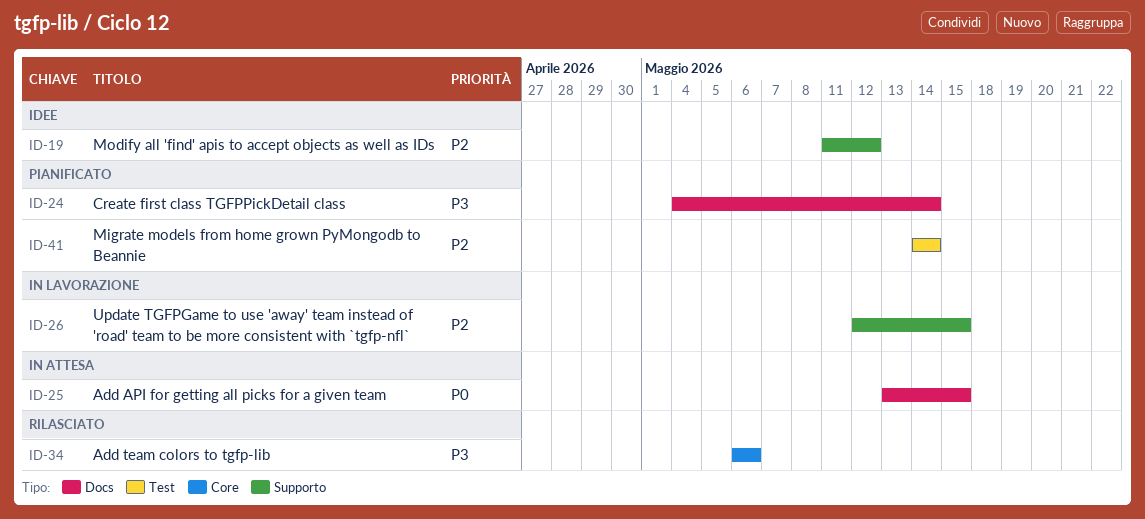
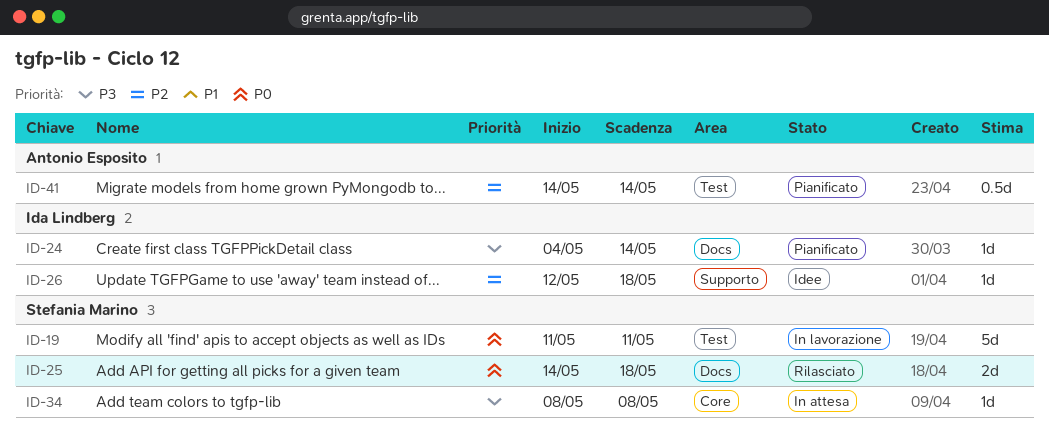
ID-19, status: Idee -> In lavorazione
ID-19, priority: P2 -> P0
ID-19, label: Supporto -> Test
ID-19, due: May 12 -> May 11
ID-25, status: In attesa -> Rilasciato
ID-25, start: May 13 -> May 14
ID-25, due: May 15 -> May 18
ID-26, status: In lavorazione -> Idee
ID-26, due: May 15 -> May 18
ID-34, status: Rilasciato -> In attesa
ID-34, start: May 6 -> May 8
ID-34, due: May 6 -> May 8

